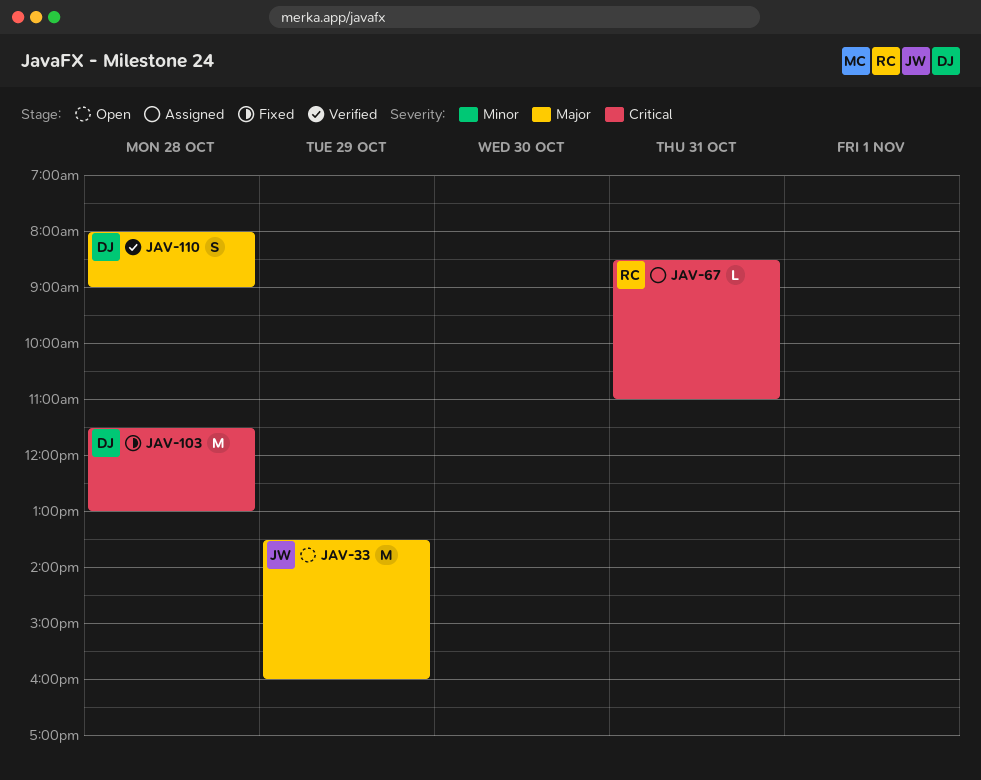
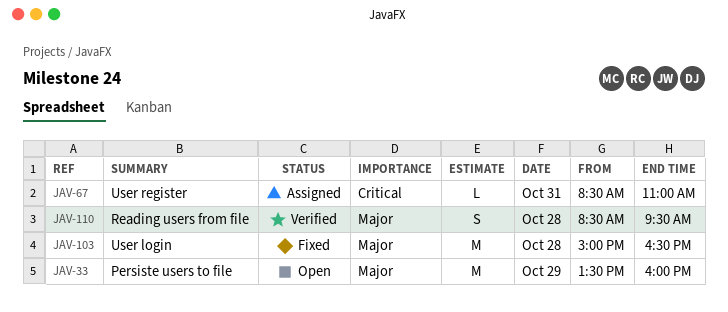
JAV-103, priority: Critical -> Major
JAV-103, begins: 11:30 -> 15:00
JAV-103, ends: 13:00 -> 16:30
JAV-110, begins: 08:00 -> 08:30
JAV-110, ends: 09:00 -> 09:30

